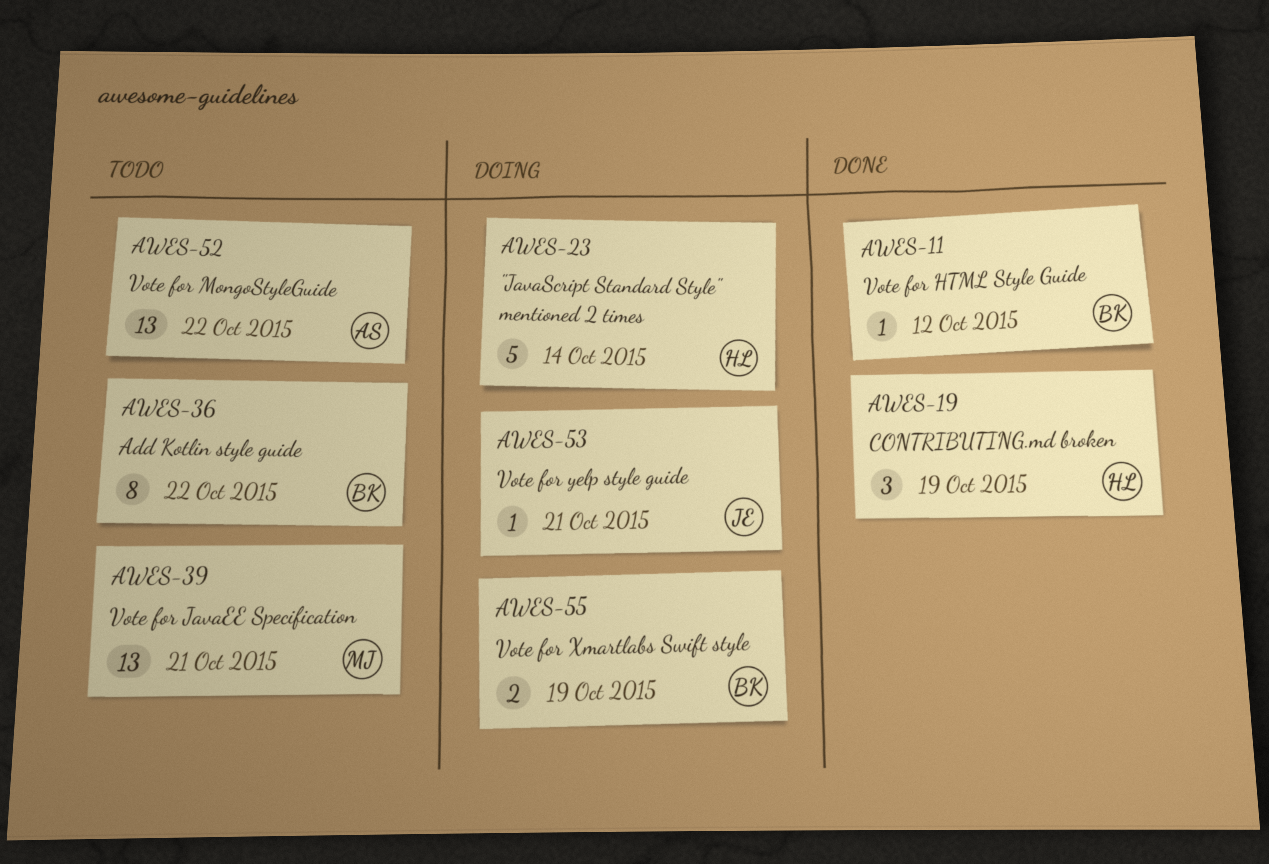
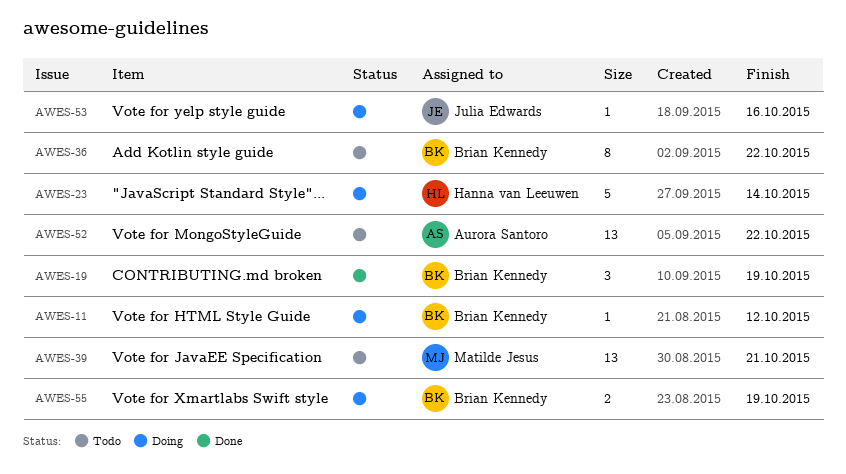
AWES-11, status: Done -> Doing
AWES-19, owner: Hanna van Leeuwen -> Brian Kennedy
AWES-53, due: Oct 21 -> Oct 16

